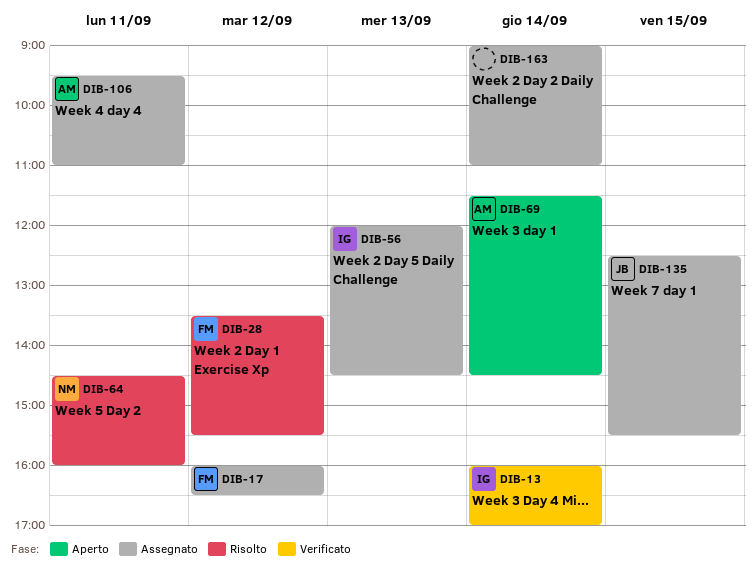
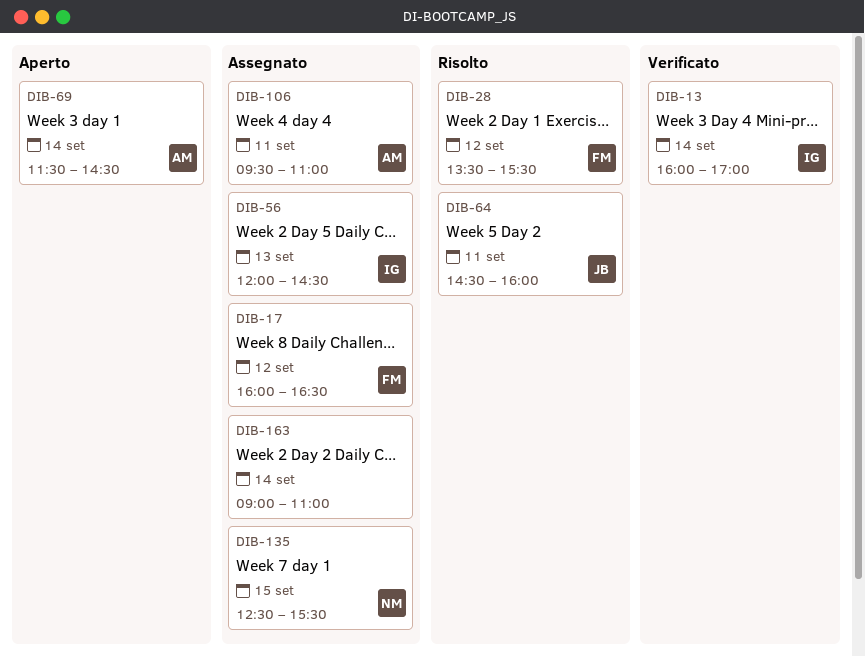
DIB-64, owner: NM -> JB
DIB-135, owner: JB -> NM

